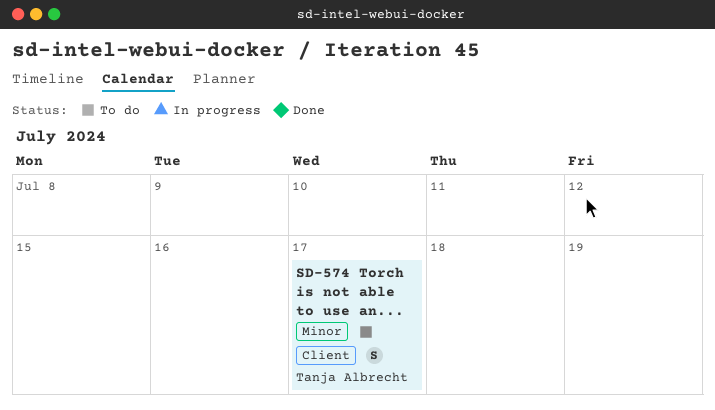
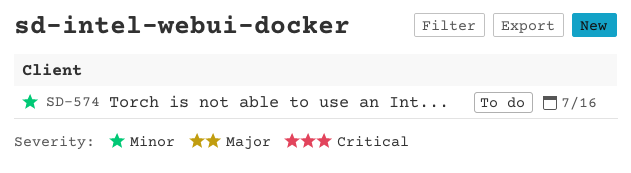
SD-574, due: Jul 17 -> Jul 16

